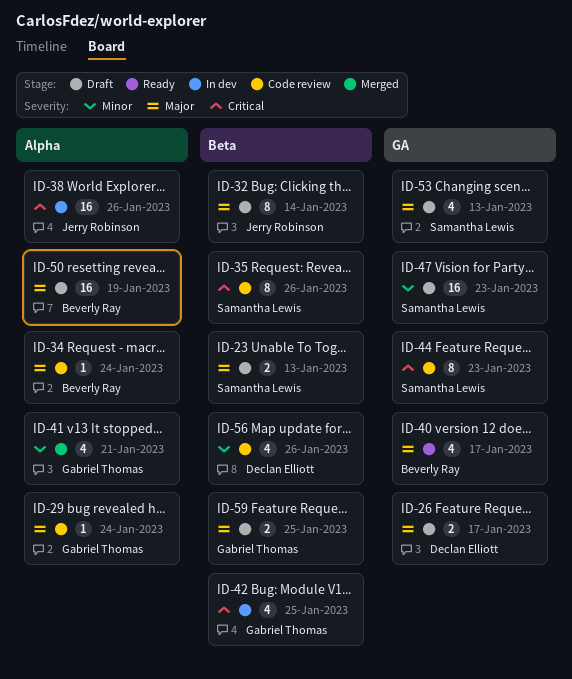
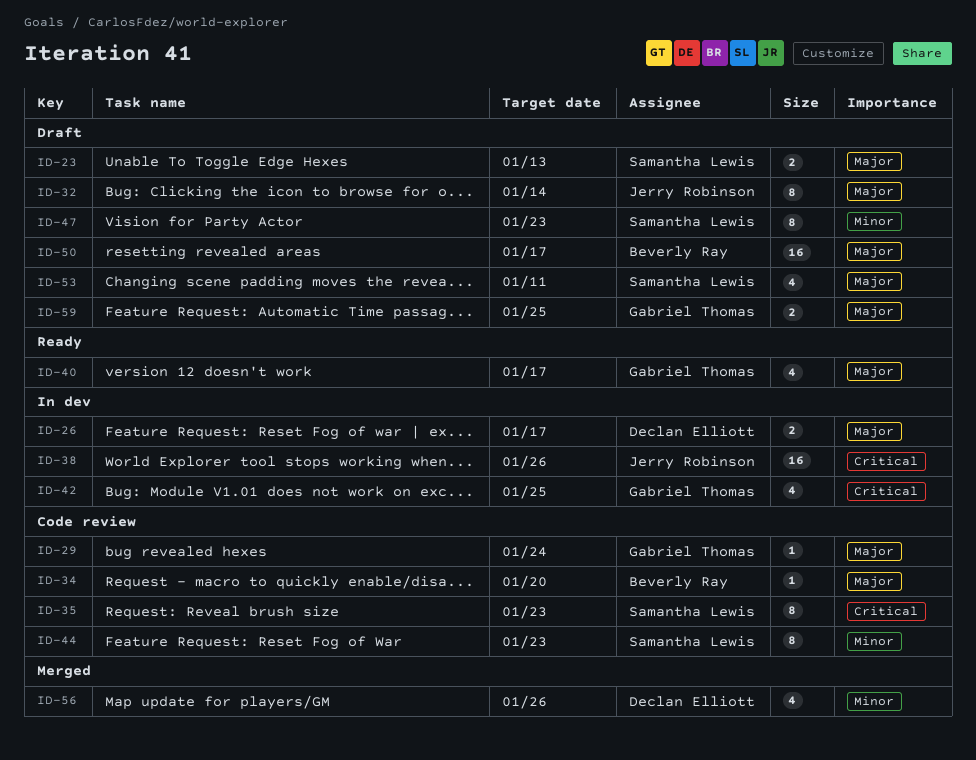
ID-26, status: Draft -> In dev
ID-34, due: Jan 24 -> Jan 20
ID-35, due: Jan 26 -> Jan 23
ID-40, owner: Beverly Ray -> Gabriel Thomas
ID-41: present -> none
ID-44, priority: Critical -> Minor
ID-47, estimate: 16 -> 8
ID-50, due: Jan 19 -> Jan 17
ID-53, due: Jan 13 -> Jan 11
ID-56, status: Code review -> Merged

